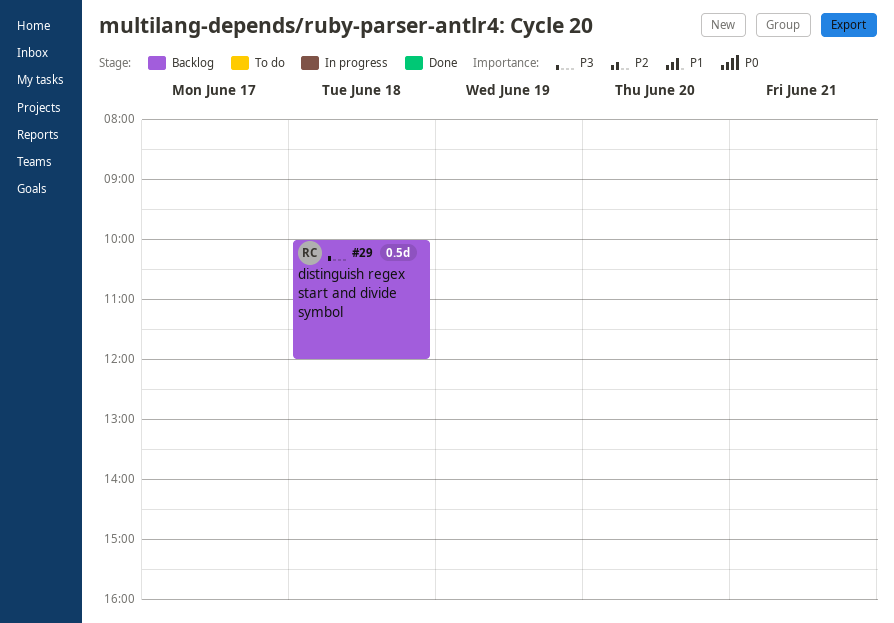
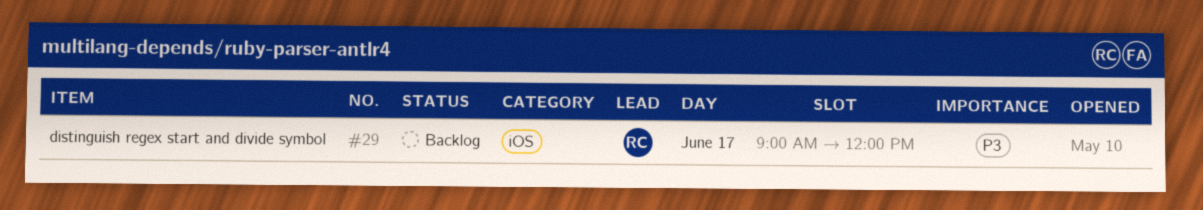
#29, day: Jun 18 -> Jun 17
#29, begins: 10:00 -> 09:00

